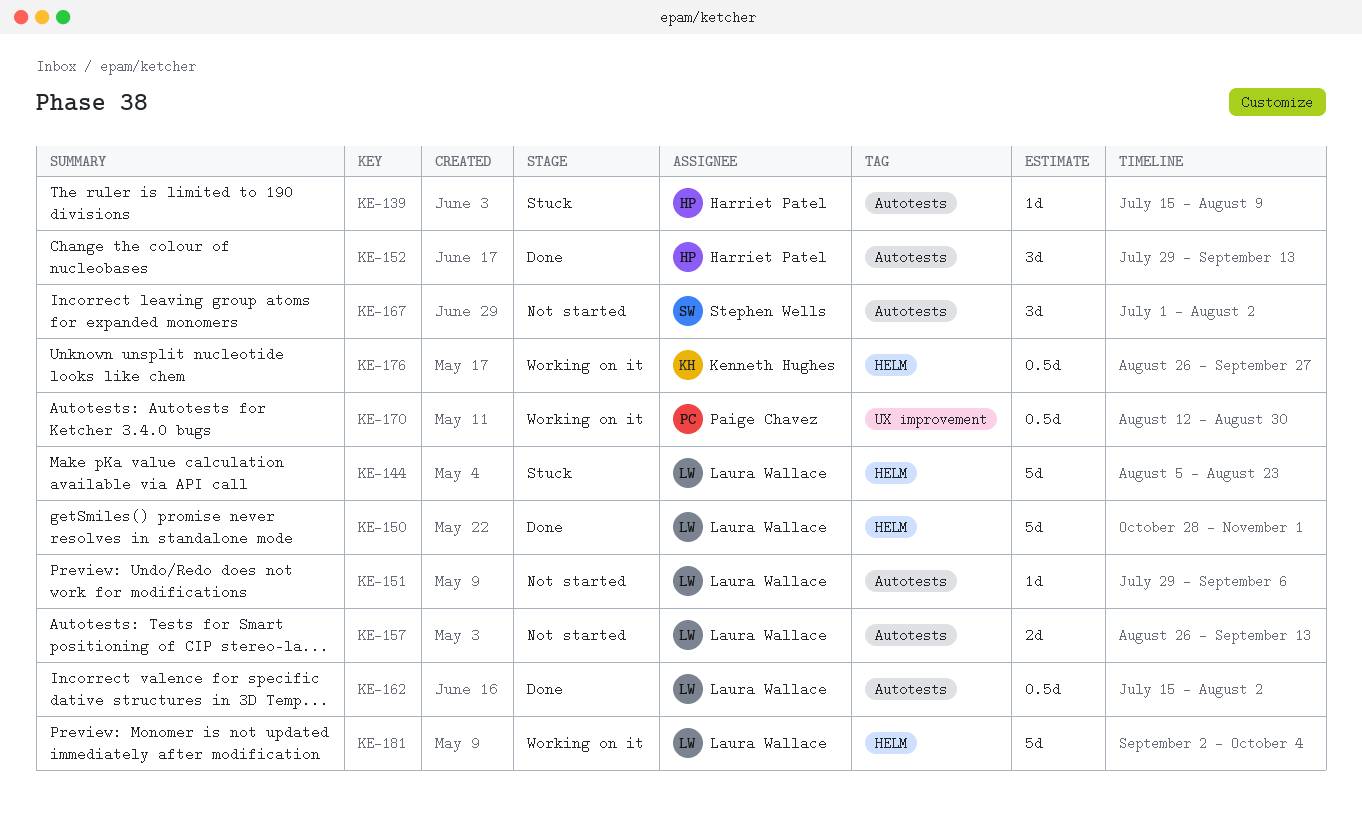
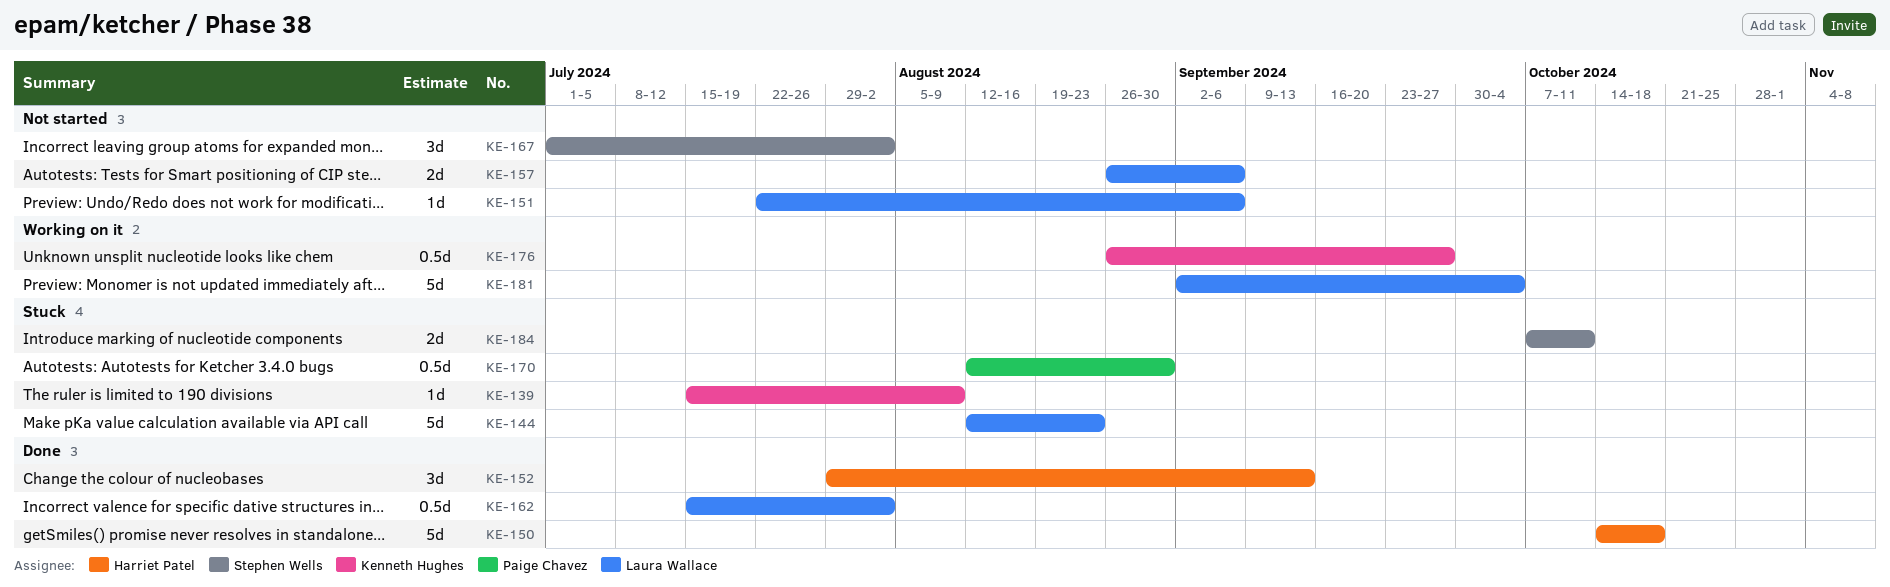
KE-139, owner: Harriet Patel -> Kenneth Hughes
KE-144, start: Aug 5 -> Aug 12
KE-150, owner: Laura Wallace -> Harriet Patel
KE-150, start: Oct 28 -> Oct 14
KE-150, due: Nov 1 -> Oct 18
KE-151, start: Jul 29 -> Jul 22
KE-157, due: Sep 13 -> Sep 6
KE-170, status: Working on it -> Stuck
KE-184: none -> present

